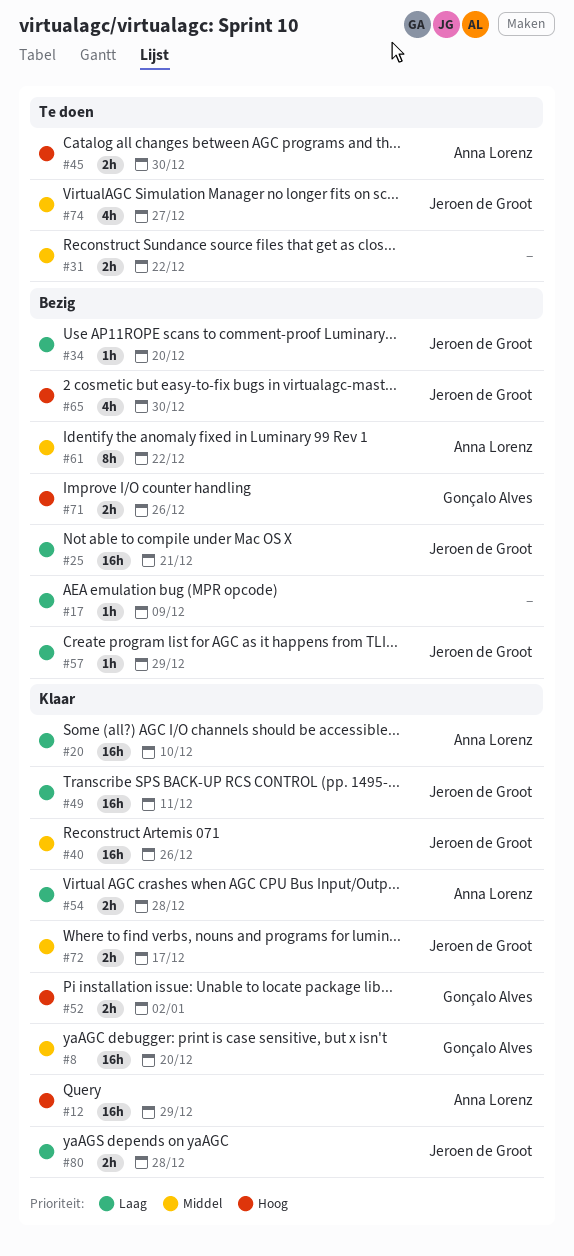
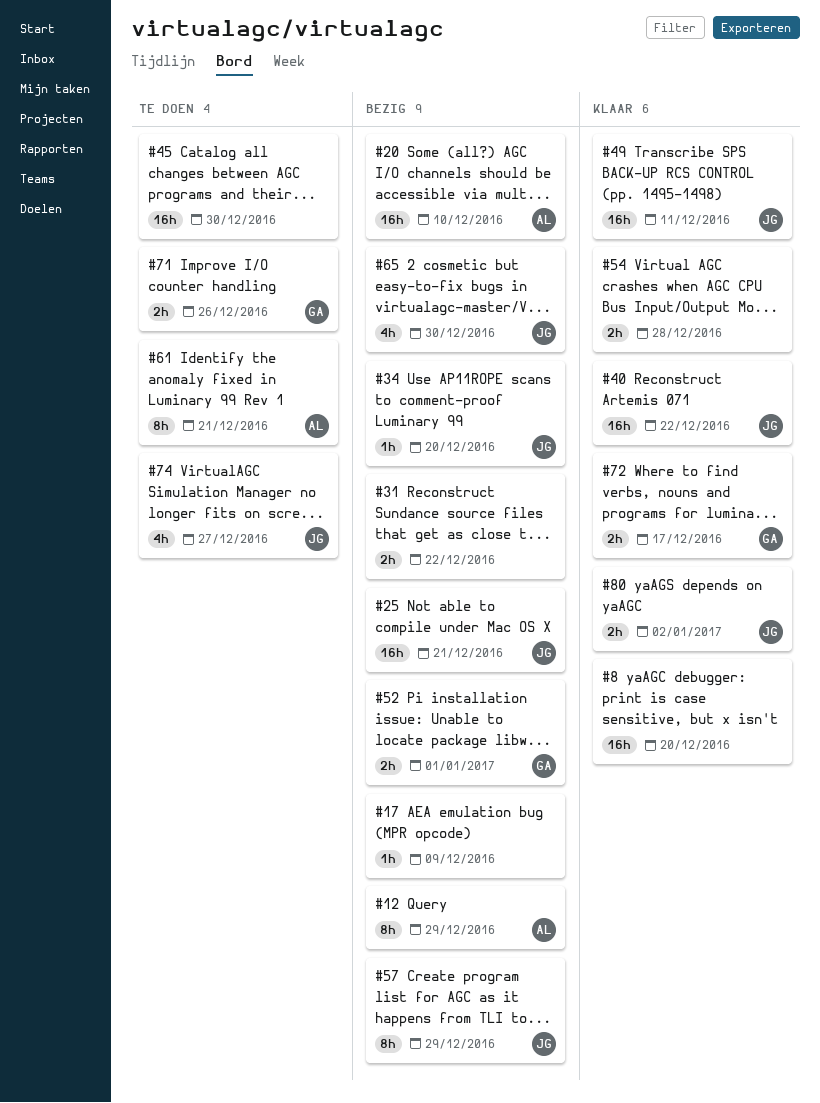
#8, owner: Gonçalo Alves -> none
#12, status: Klaar -> Bezig
#12, estimate: 16h -> 8h
#20, status: Klaar -> Bezig
#31, status: Te doen -> Bezig
#40, due: Dec 26 -> Dec 22
#45, owner: Anna Lorenz -> none
#45, estimate: 2h -> 16h
#52, status: Klaar -> Bezig
#52, due: Jan 2 -> Jan 1
#54, owner: Anna Lorenz -> none
#57, estimate: 1h -> 8h
#61, status: Bezig -> Te doen
#61, due: Dec 22 -> Dec 21
#71, status: Bezig -> Te doen
#72, owner: Jeroen de Groot -> Gonçalo Alves
#80, due: Dec 28 -> Jan 2

